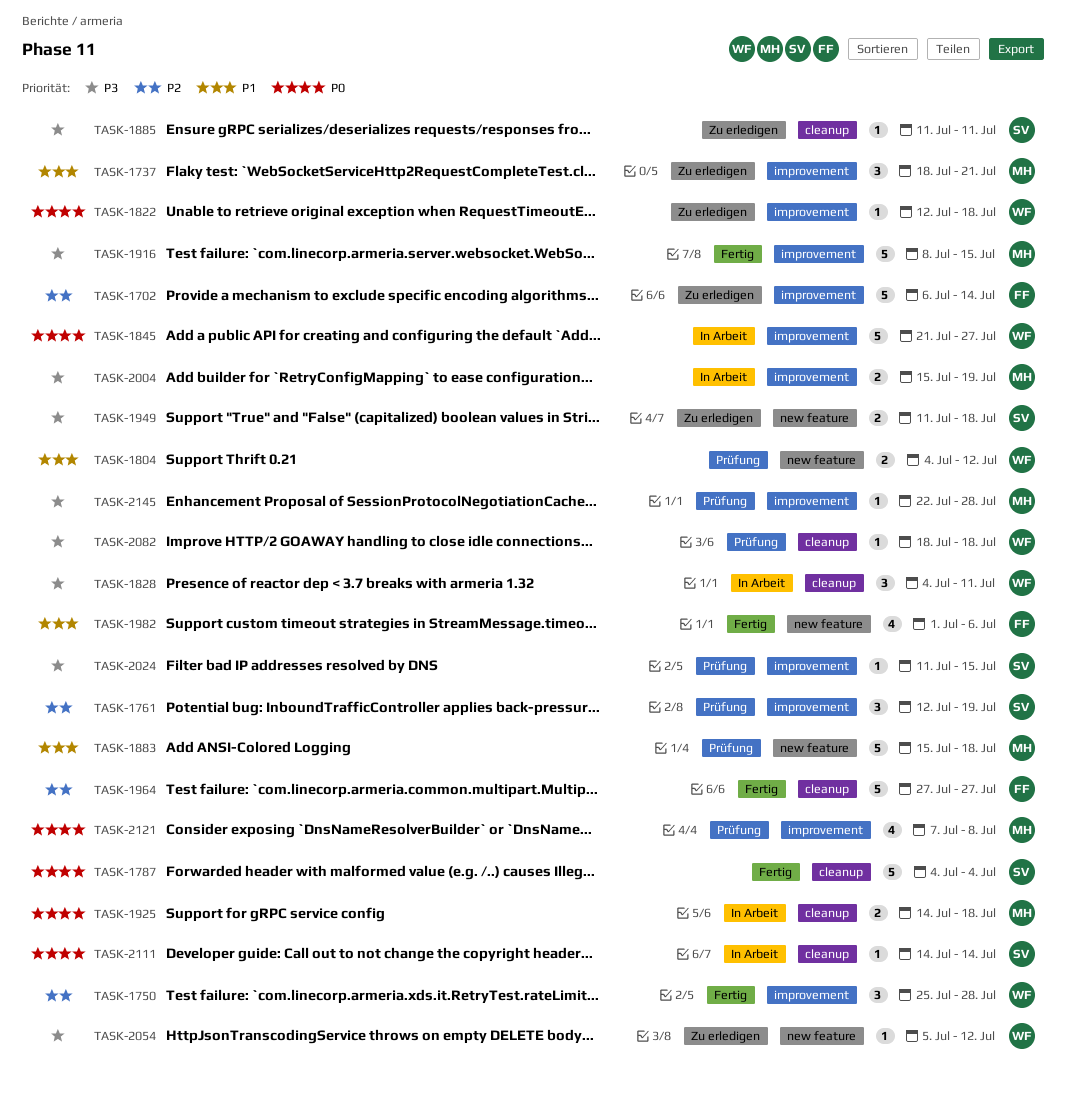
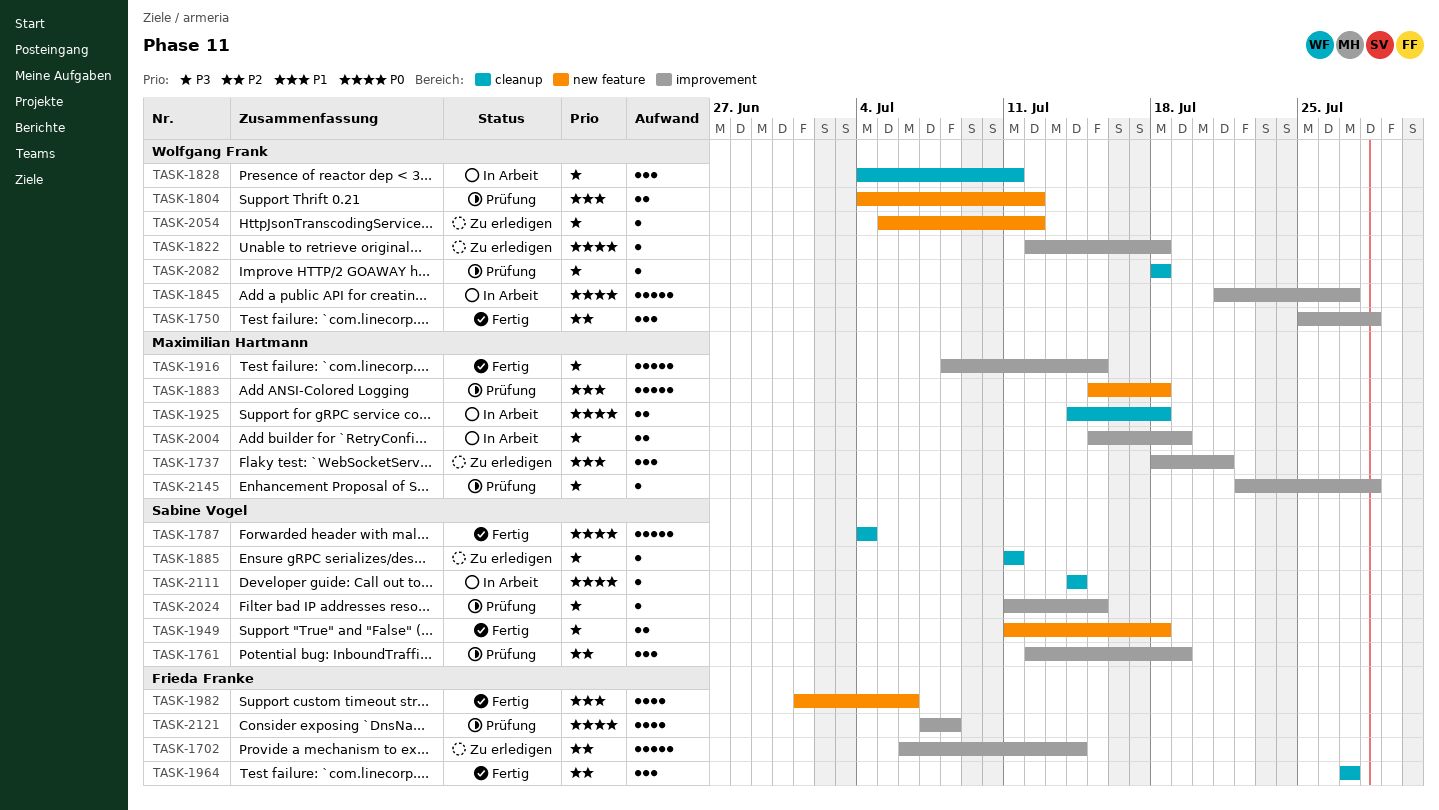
TASK-1949, status: Zu erledigen -> Fertig
TASK-1964, estimate: 5 -> 3
TASK-2121, owner: Maximilian Hartmann -> Frieda Franke

